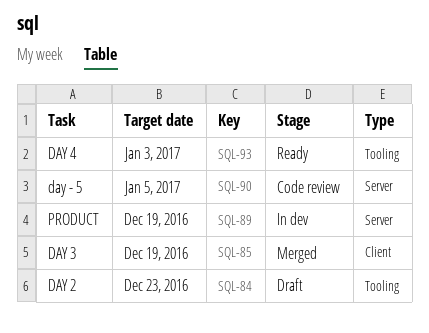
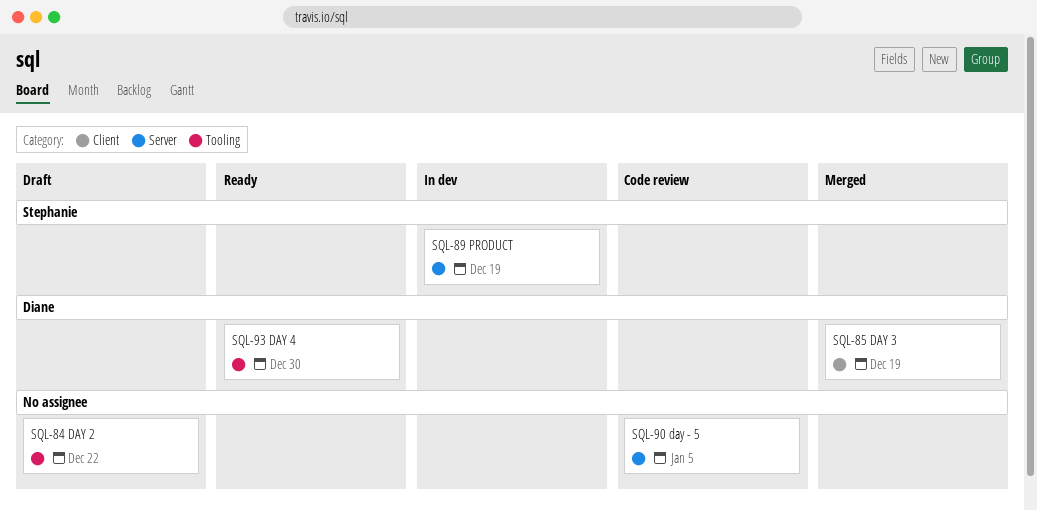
SQL-84, due: Dec 23 -> Dec 22
SQL-93, due: Jan 3 -> Dec 30

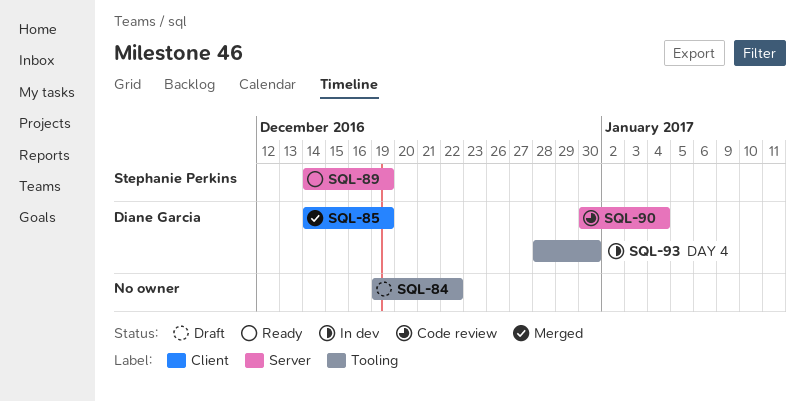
SQL-89, status: In dev -> Ready
SQL-90, owner: none -> Diane Garcia
SQL-90, due: Jan 5 -> Jan 4
SQL-93, status: Ready -> In dev

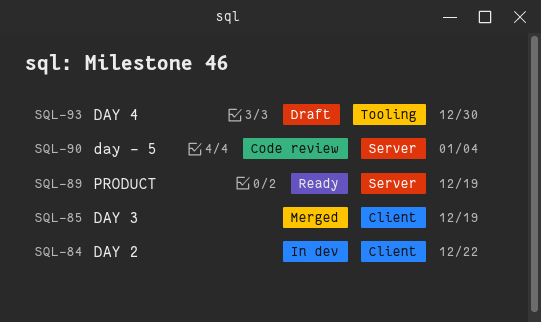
SQL-84, status: Draft -> In dev
SQL-84, label: Tooling -> Client
SQL-93, status: In dev -> Draft

